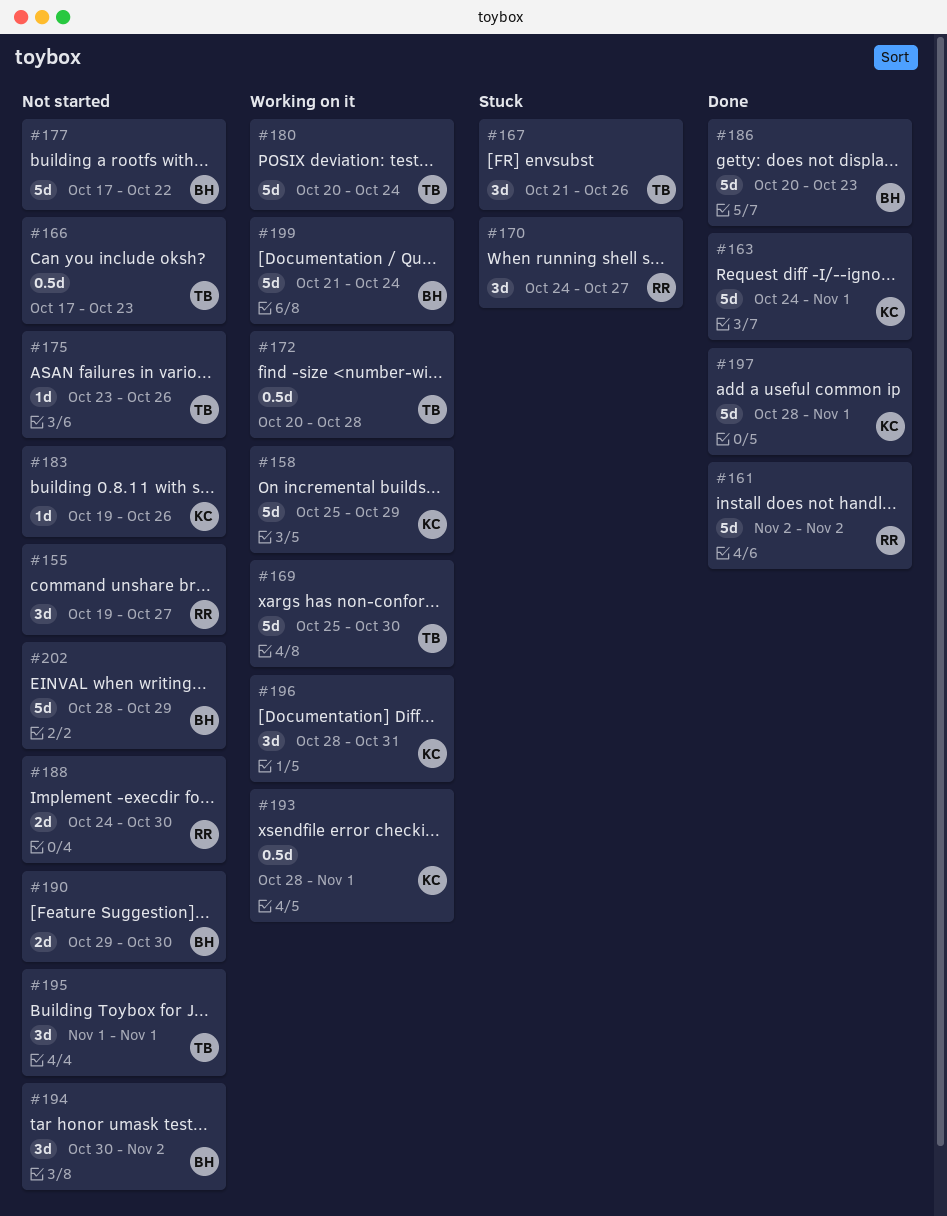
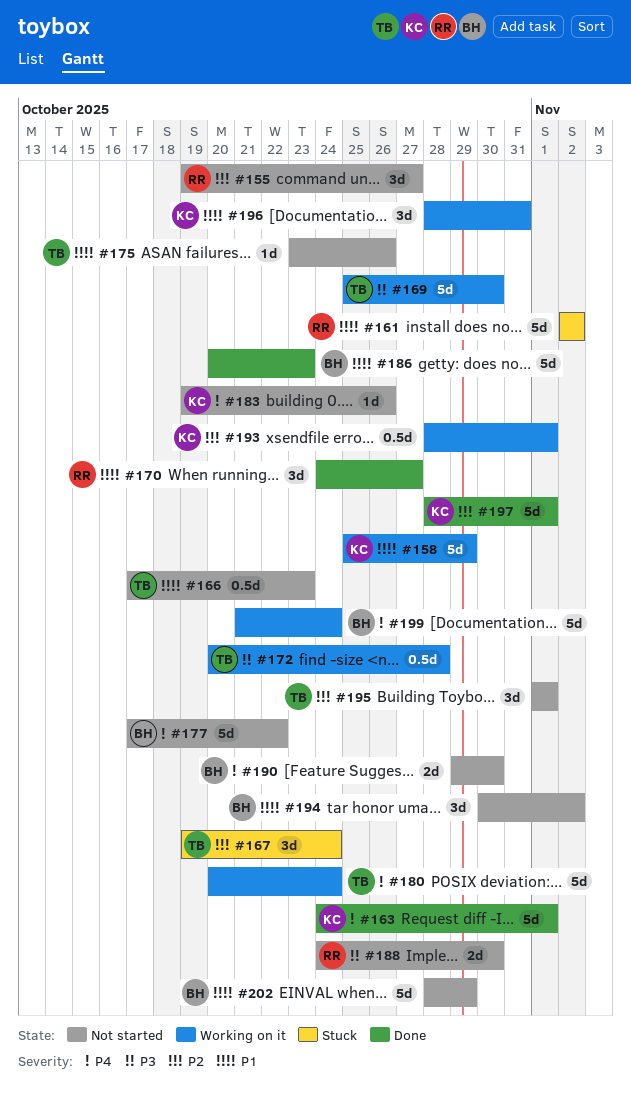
#161, status: Done -> Stuck
#167, start: Oct 21 -> Oct 19
#167, due: Oct 26 -> Oct 24
#170, status: Stuck -> Done

